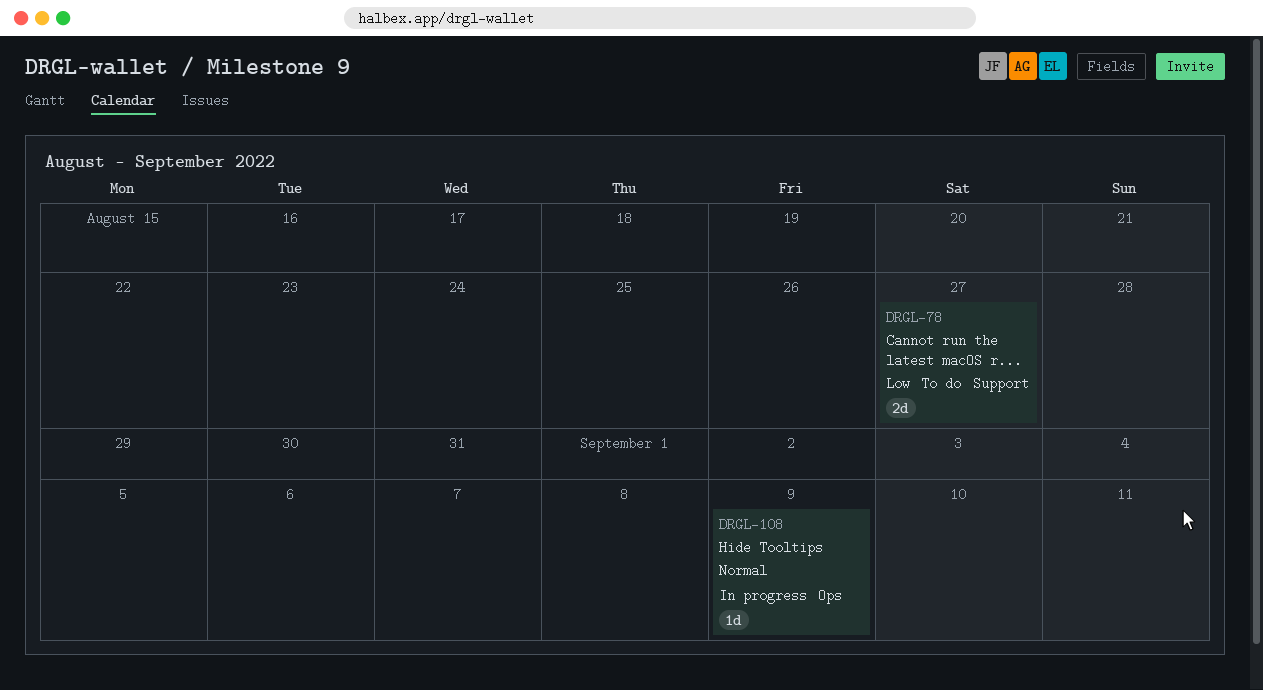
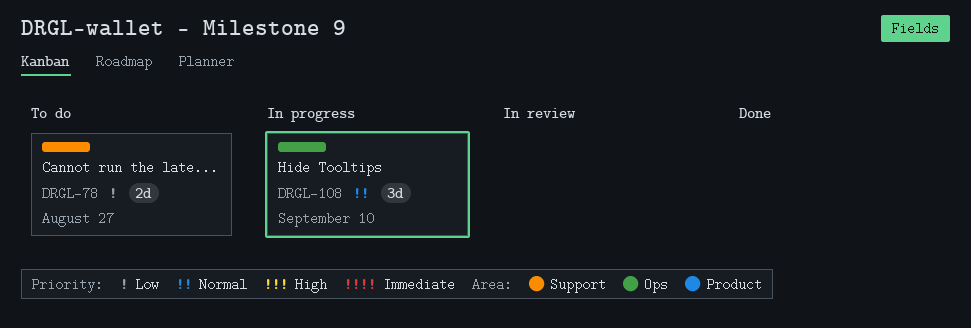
DRGL-108, estimate: 1d -> 3d
DRGL-108, due: Sep 9 -> Sep 10

